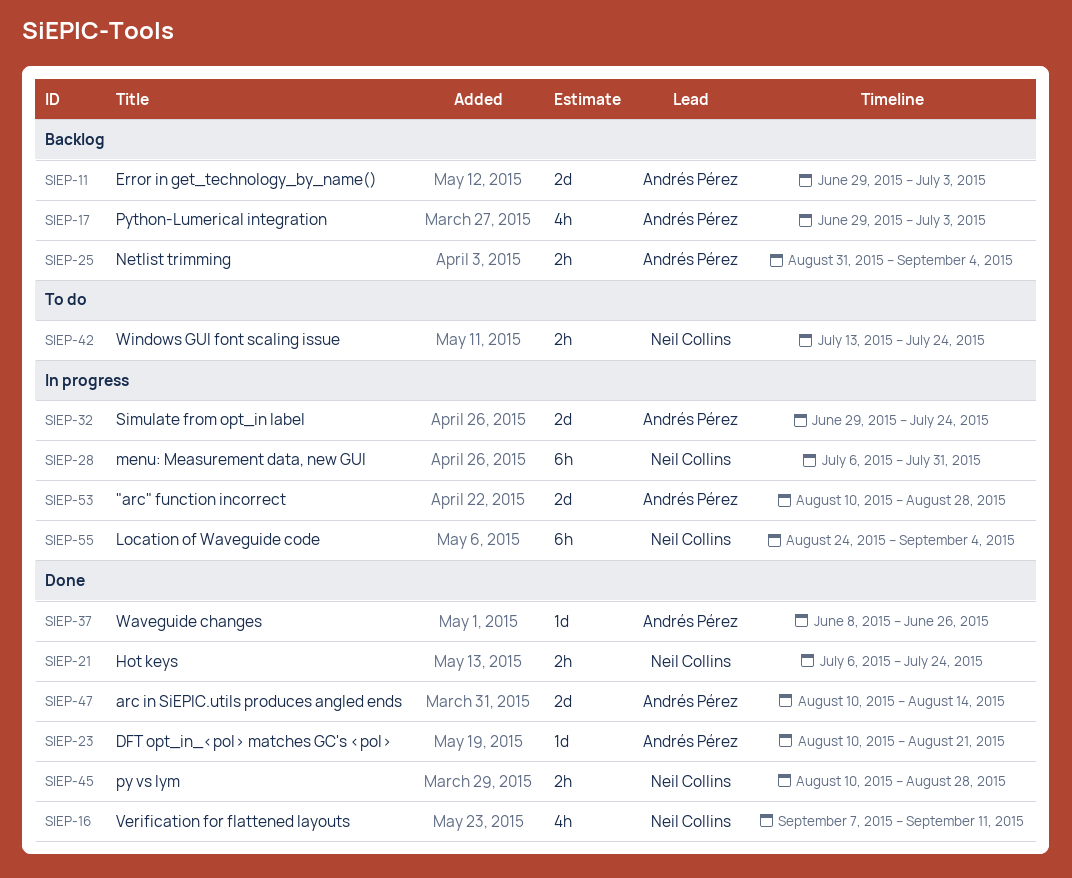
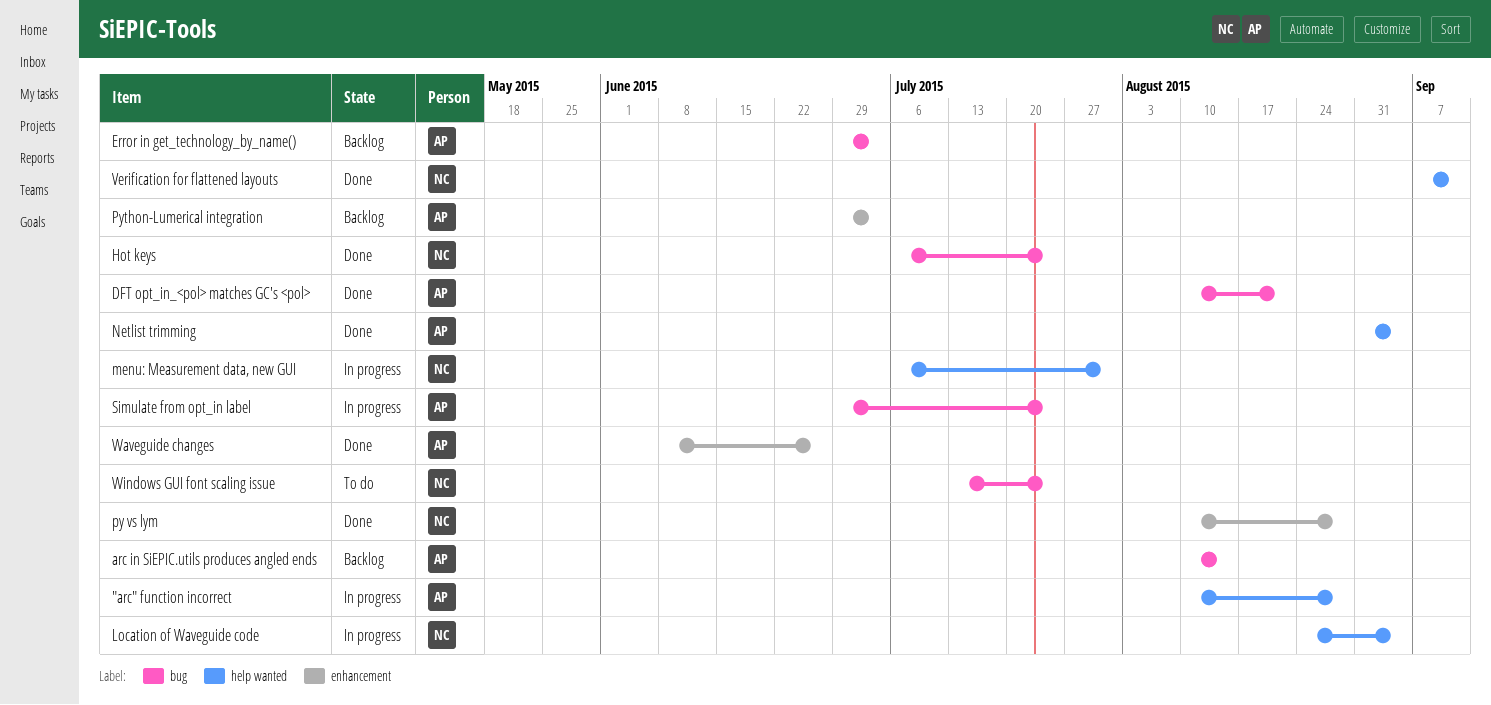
arc in SiEPIC.utils produces angled ends, status: Done -> Backlog
Netlist trimming, status: Backlog -> Done

